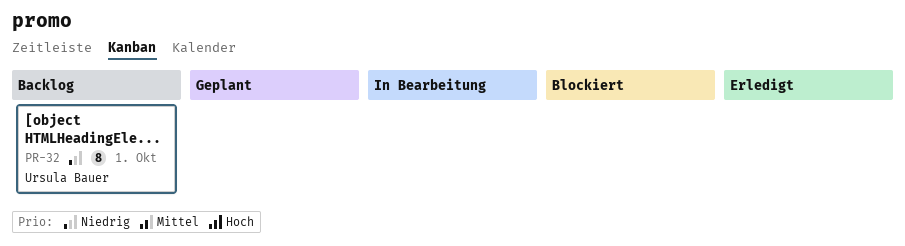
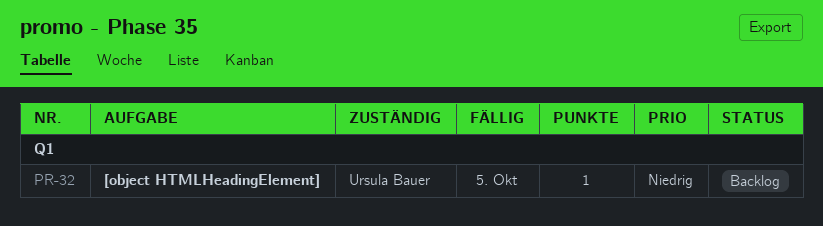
PR-32, estimate: 8 -> 1
PR-32, due: Oct 1 -> Oct 5

